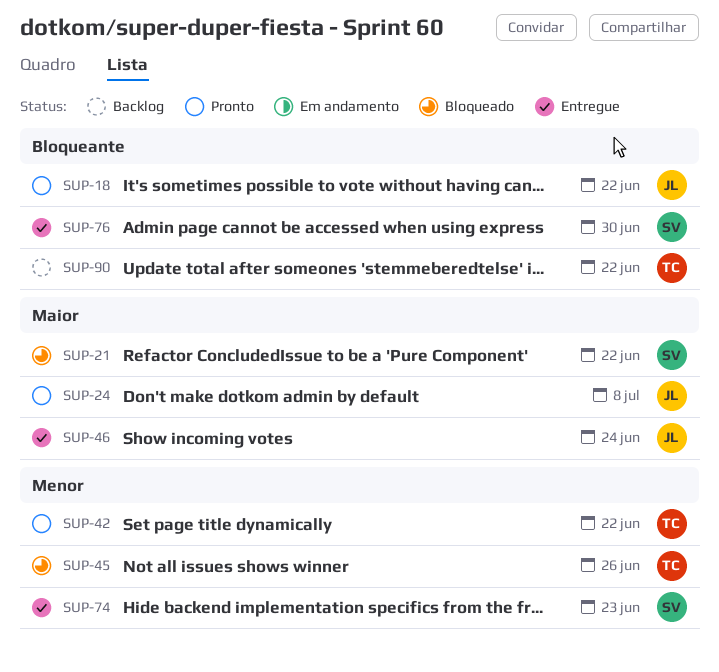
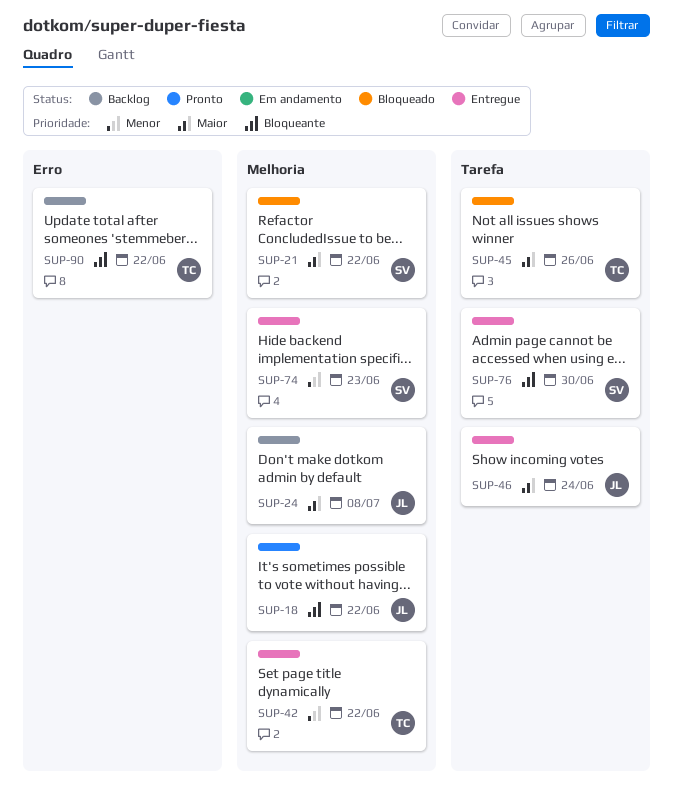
SUP-24, status: Pronto -> Backlog
SUP-42, status: Pronto -> Entregue
SUP-45, priority: Menor -> Maior

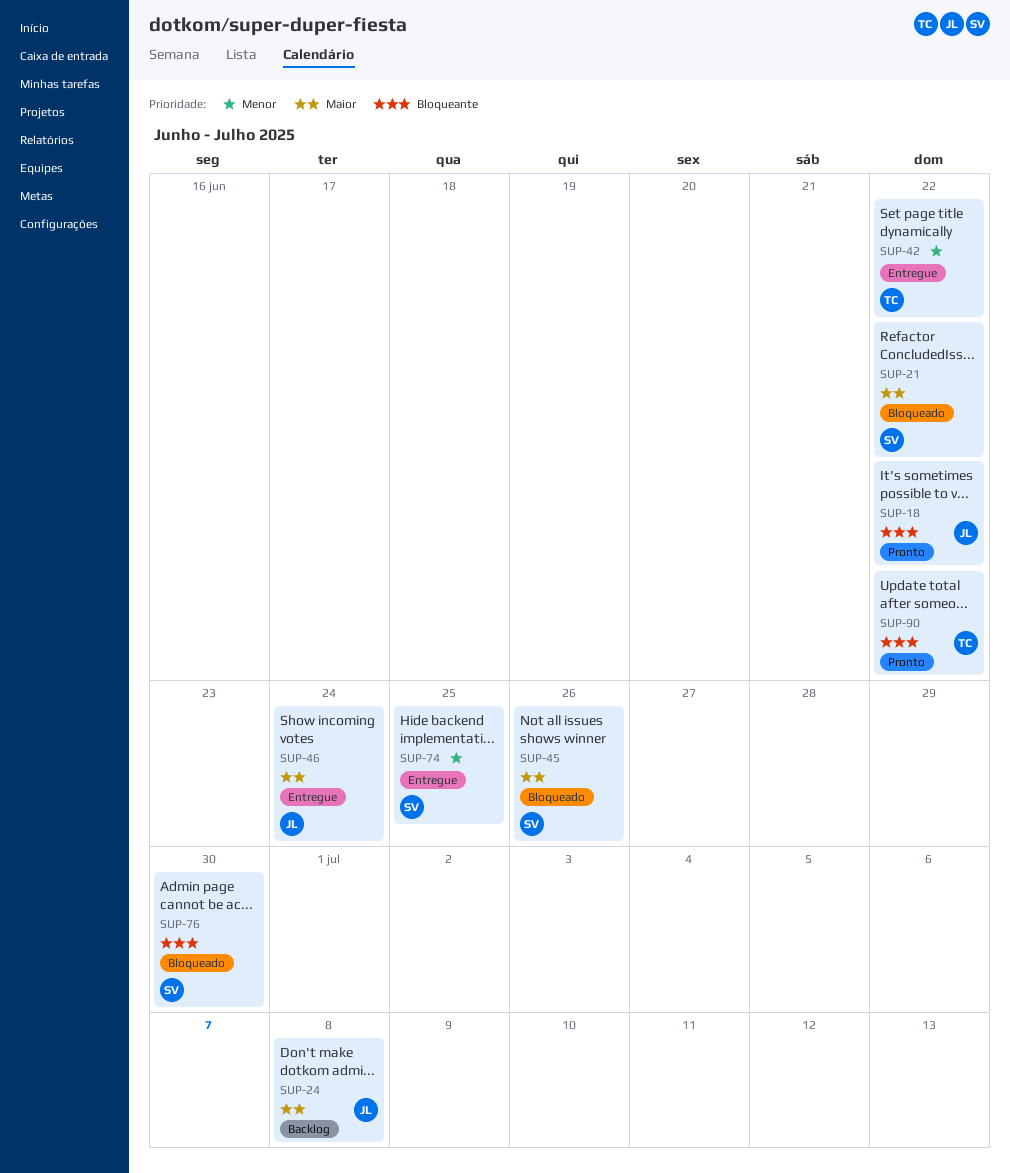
SUP-45, owner: TC -> SV
SUP-74, due: Jun 23 -> Jun 25
SUP-76, status: Entregue -> Bloqueado
SUP-90, status: Backlog -> Pronto

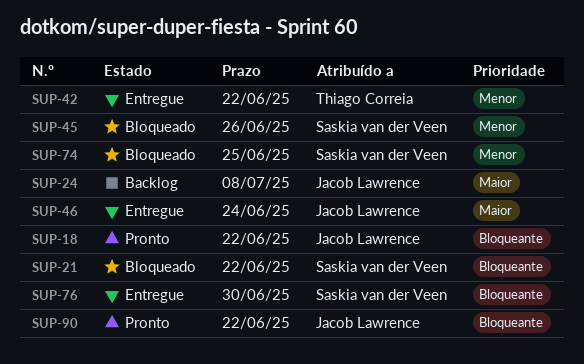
SUP-21, priority: Maior -> Bloqueante
SUP-45, priority: Maior -> Menor
SUP-74, status: Entregue -> Bloqueado
SUP-76, status: Bloqueado -> Entregue
SUP-90, owner: Thiago Correia -> Jacob Lawrence

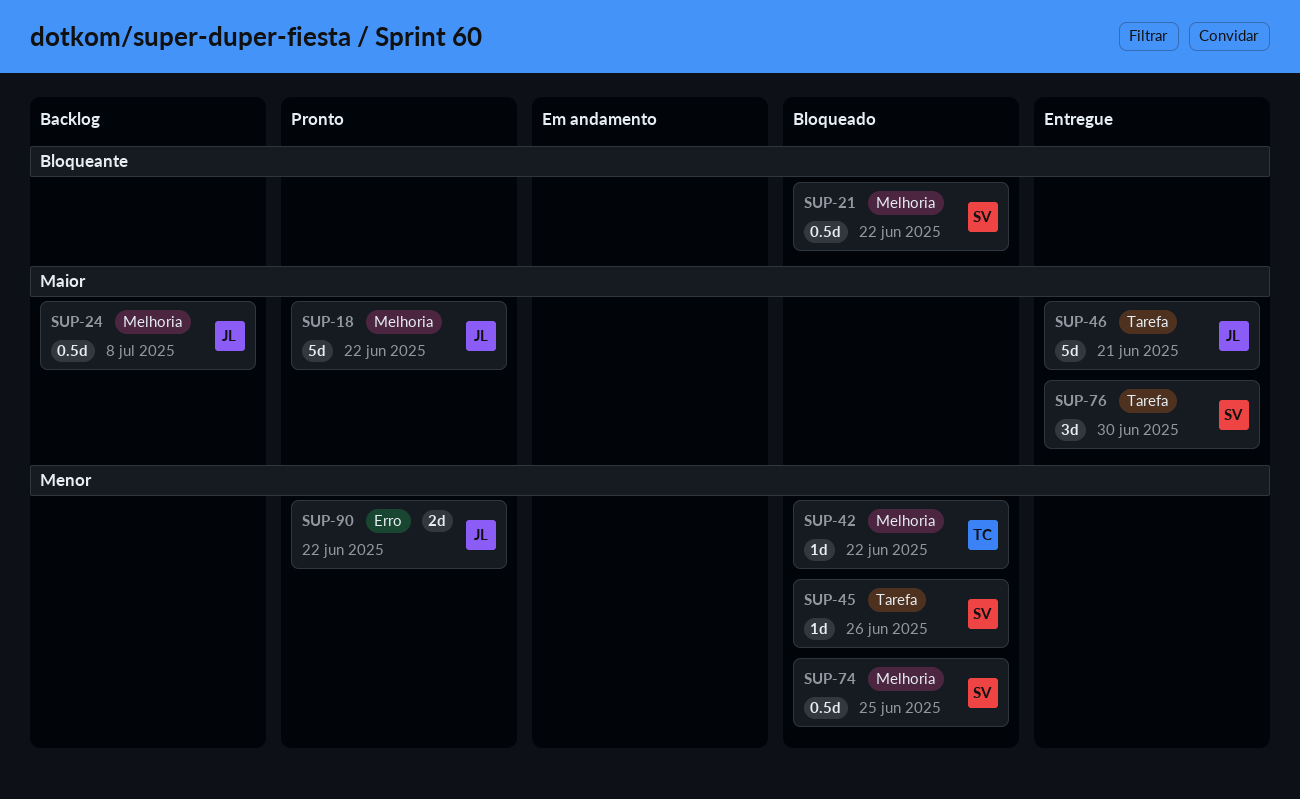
SUP-18, priority: Bloqueante -> Maior
SUP-42, status: Entregue -> Bloqueado
SUP-46, due: Jun 24 -> Jun 21
SUP-76, priority: Bloqueante -> Maior
SUP-90, priority: Bloqueante -> Menor

